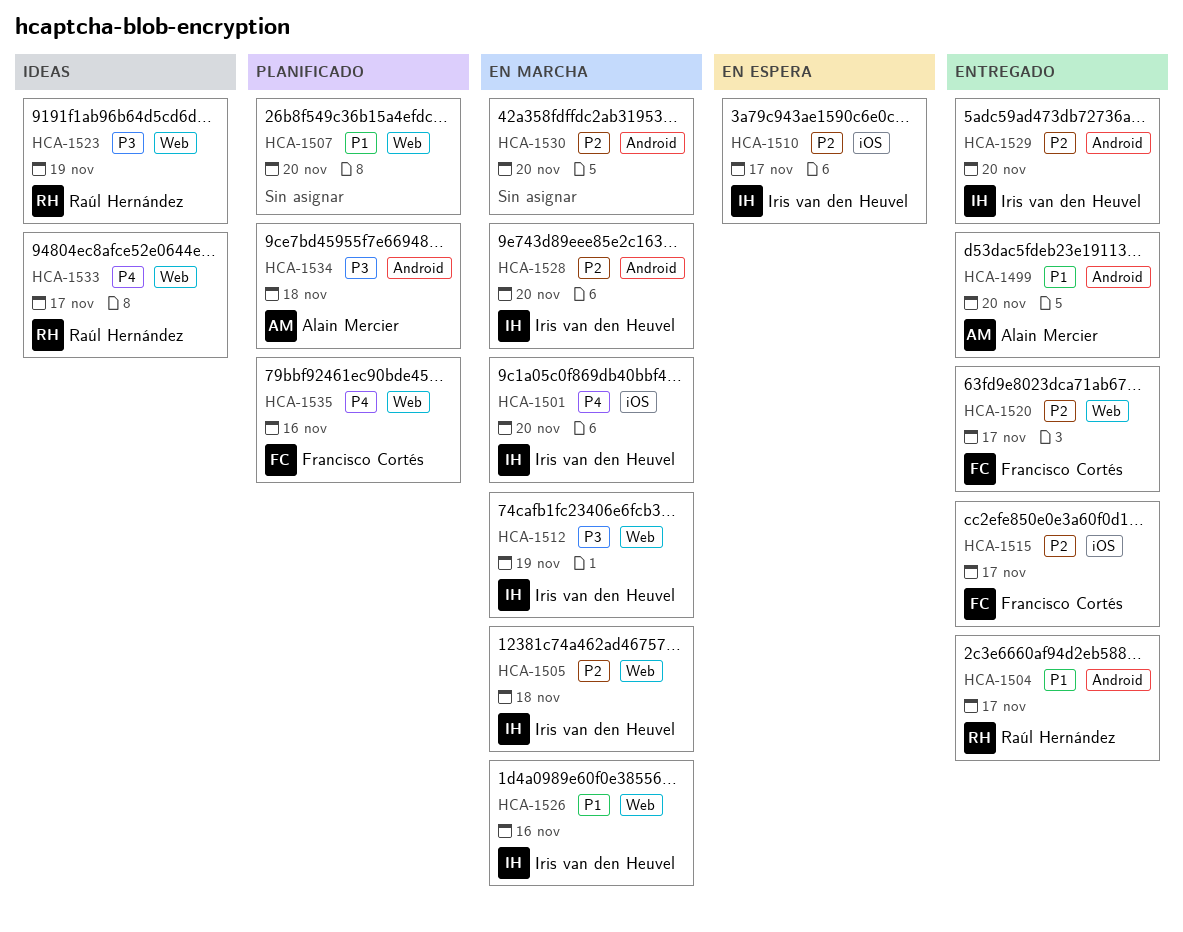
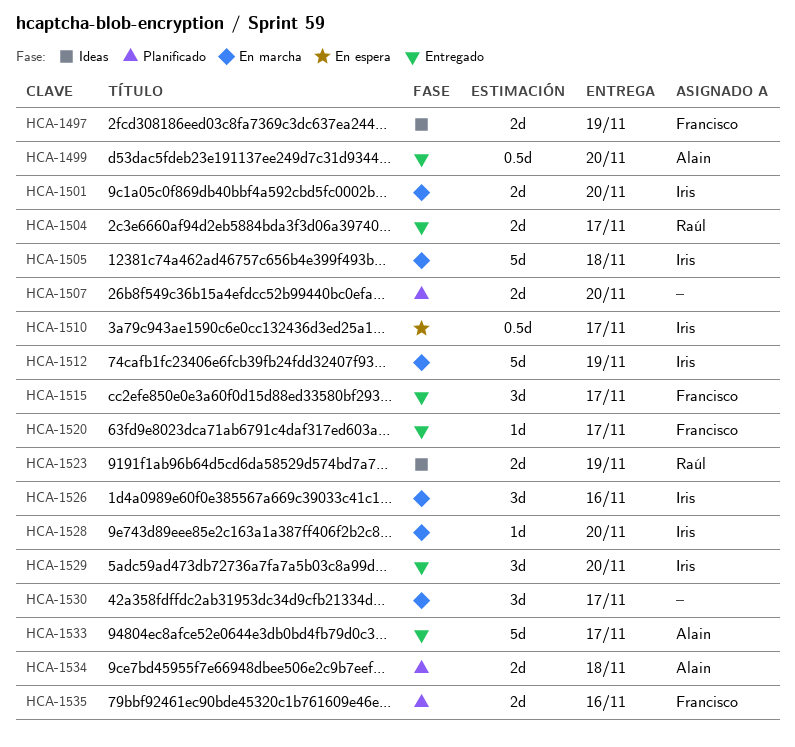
HCA-1497: none -> present
HCA-1530, due: Nov 20 -> Nov 17
HCA-1533, status: Ideas -> Entregado
HCA-1533, owner: Raúl Hernández -> Alain Mercier

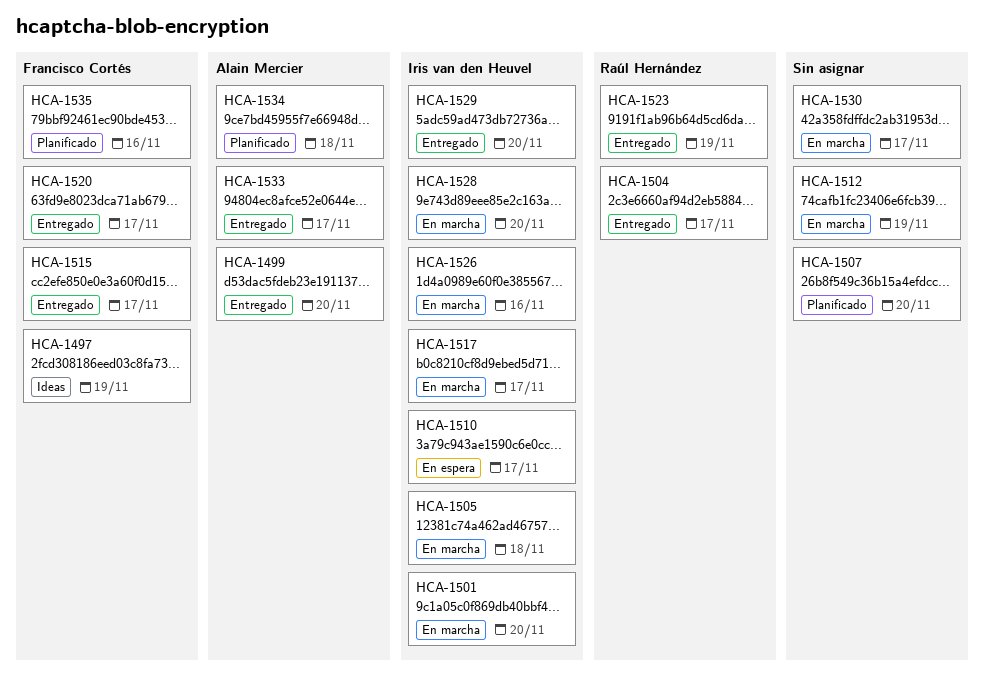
HCA-1512, owner: Iris van den Heuvel -> none
HCA-1517: none -> present
HCA-1523, status: Ideas -> Entregado

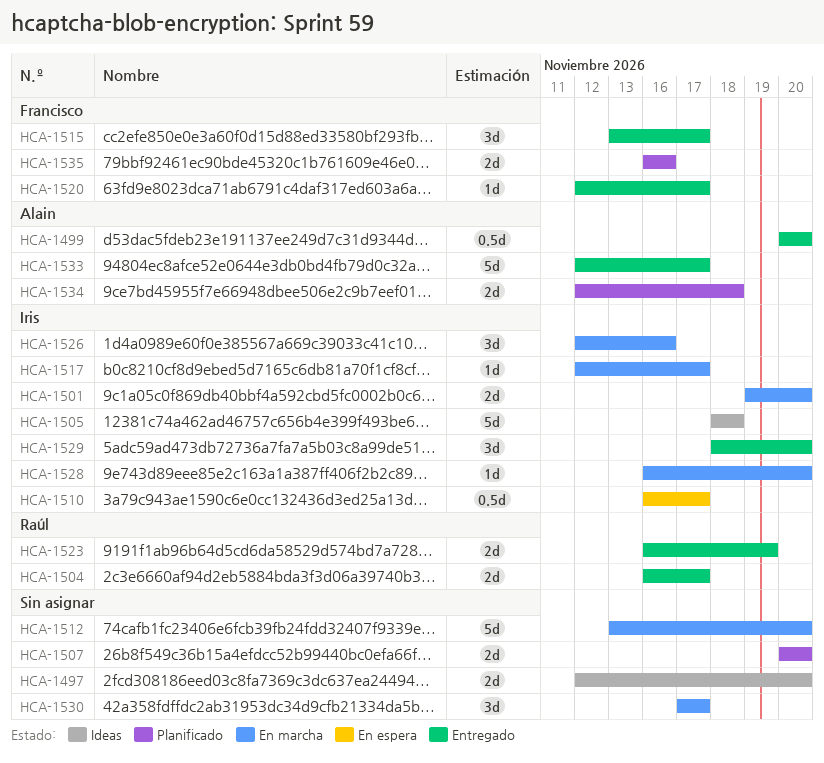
HCA-1497, owner: Francisco Cortés -> none
HCA-1497, due: Nov 19 -> Nov 20
HCA-1505, status: En marcha -> Ideas
HCA-1512, due: Nov 19 -> Nov 20

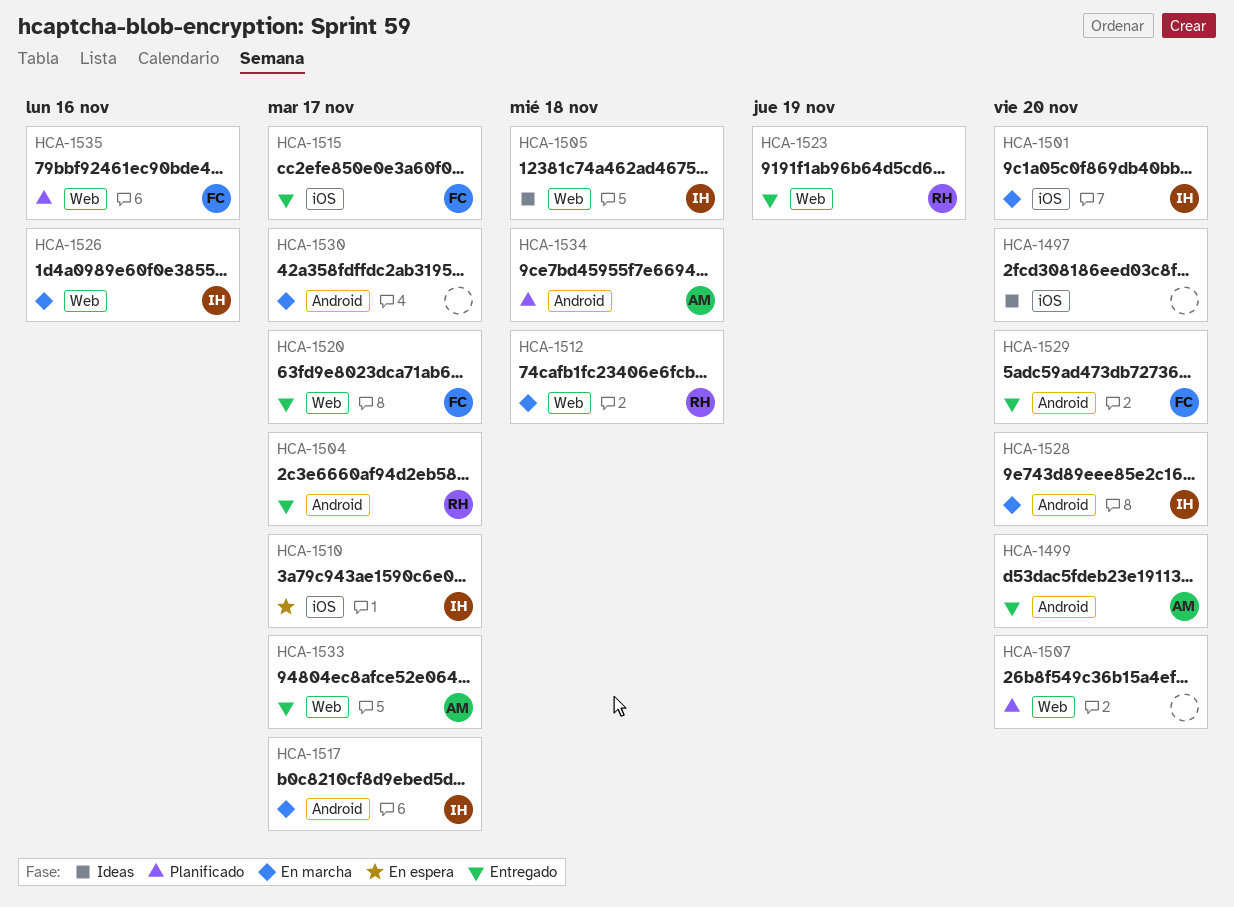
HCA-1512, owner: none -> Raúl
HCA-1512, due: Nov 20 -> Nov 18
HCA-1529, owner: Iris -> Francisco

